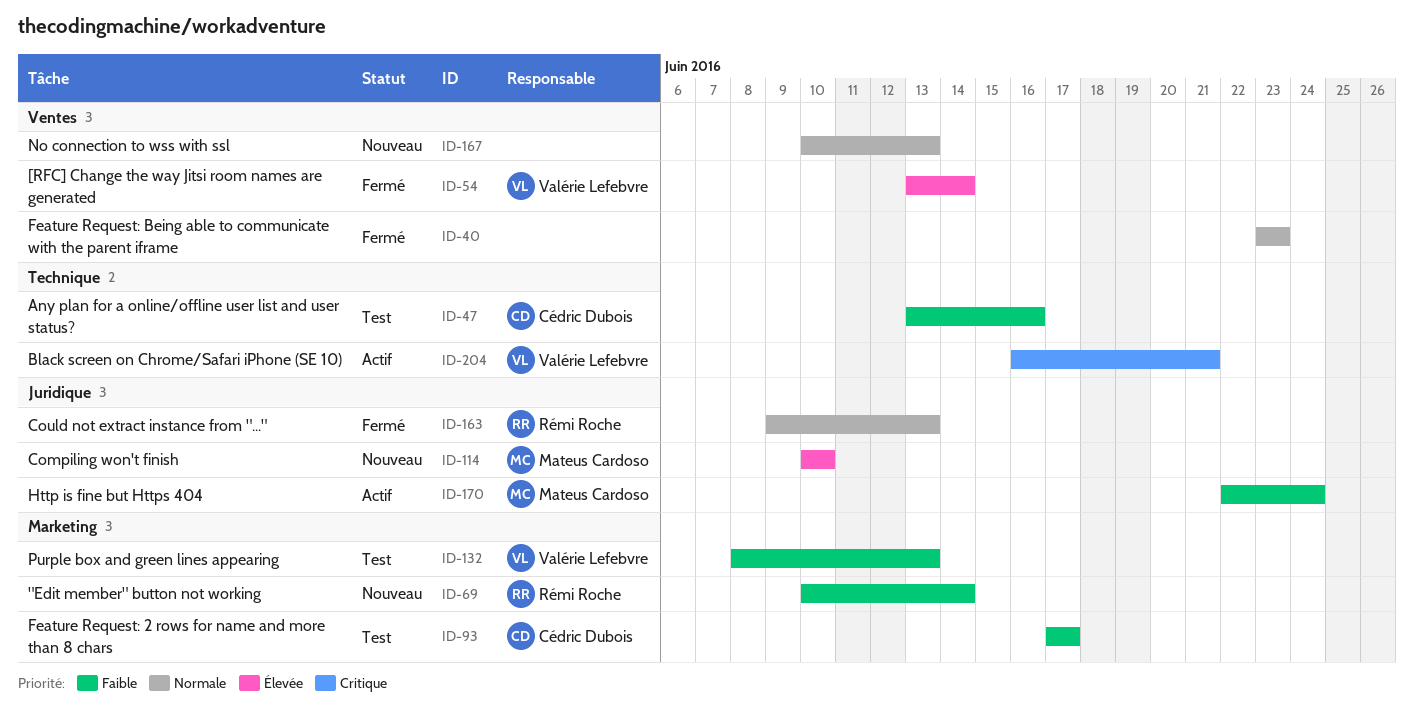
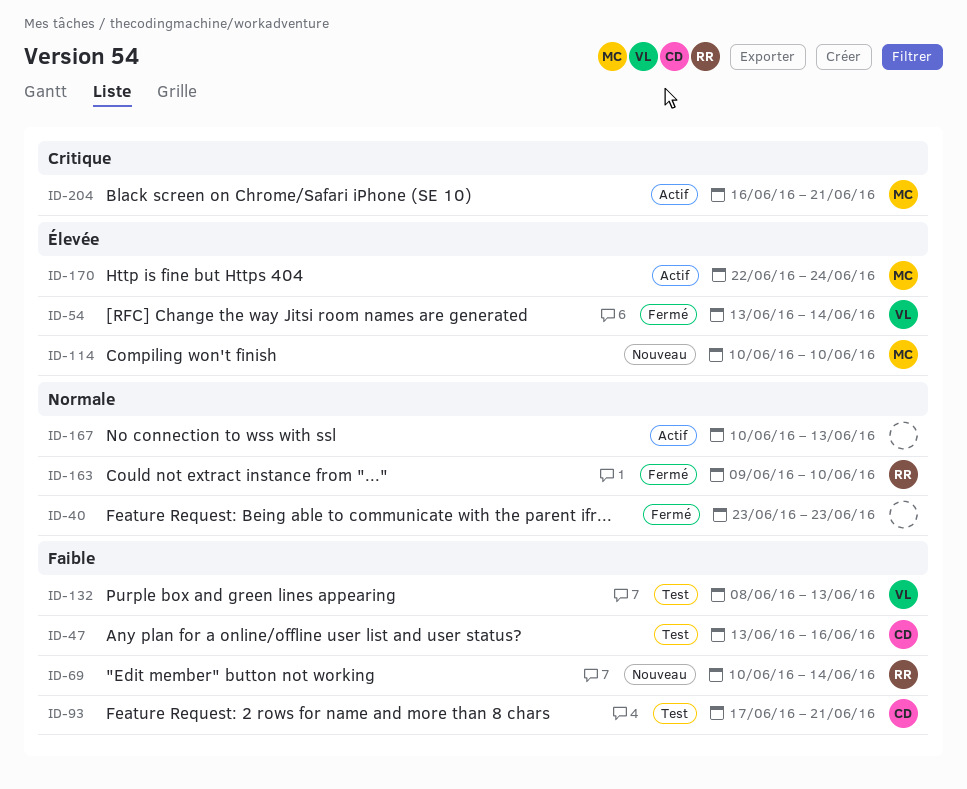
ID-93, due: Jun 17 -> Jun 21
ID-163, due: Jun 13 -> Jun 10
ID-167, status: Nouveau -> Actif
ID-170, priority: Faible -> Élevée
ID-204, owner: Valérie Lefebvre -> Mateus Cardoso

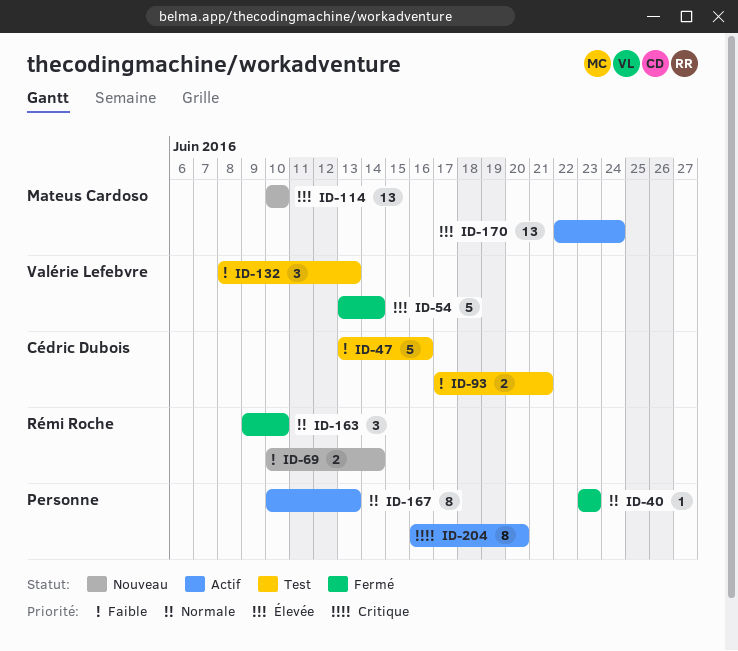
ID-204, owner: Mateus Cardoso -> none
ID-204, due: Jun 21 -> Jun 20

